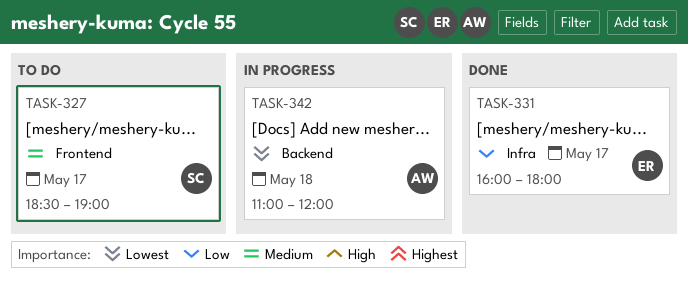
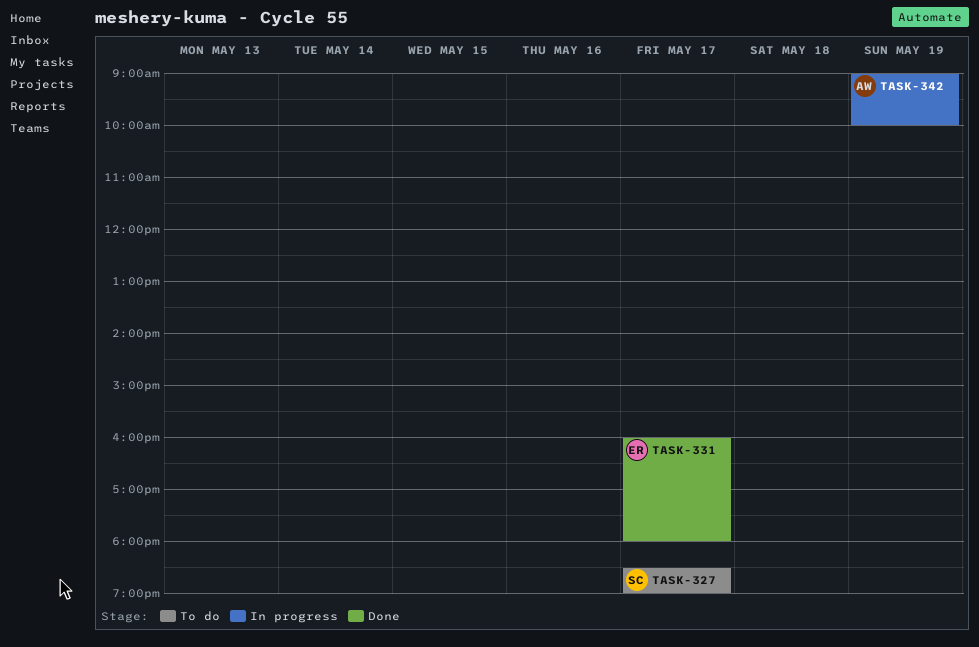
TASK-342, day: May 18 -> May 19
TASK-342, begins: 11:00 -> 09:00
TASK-342, ends: 12:00 -> 10:00

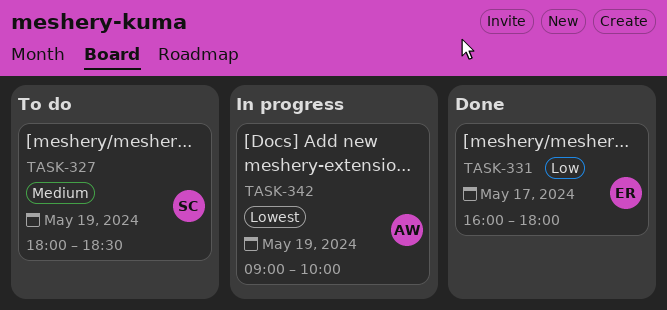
TASK-327, day: May 17 -> May 19
TASK-327, begins: 18:30 -> 18:00
TASK-327, ends: 19:00 -> 18:30

